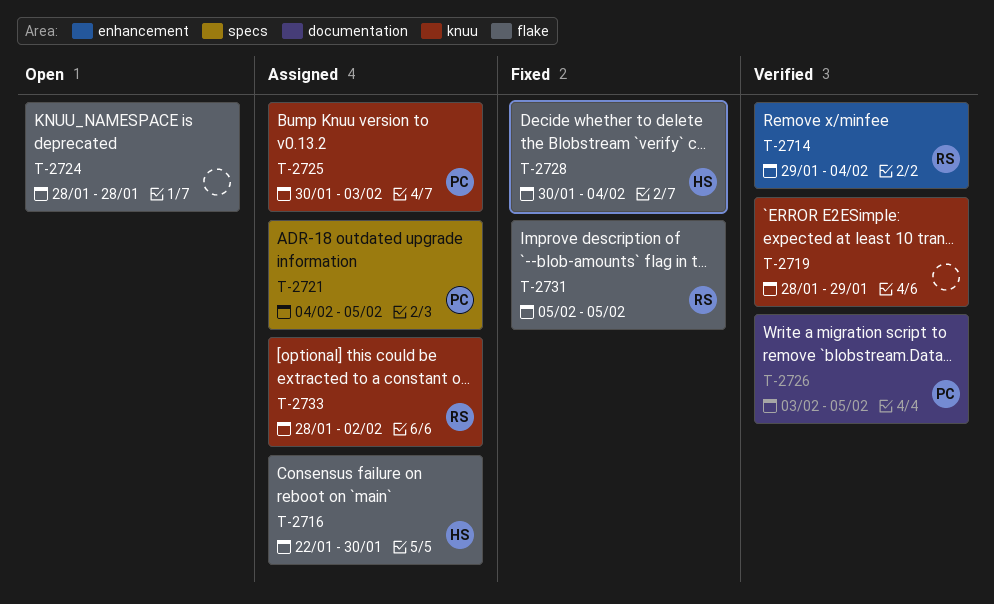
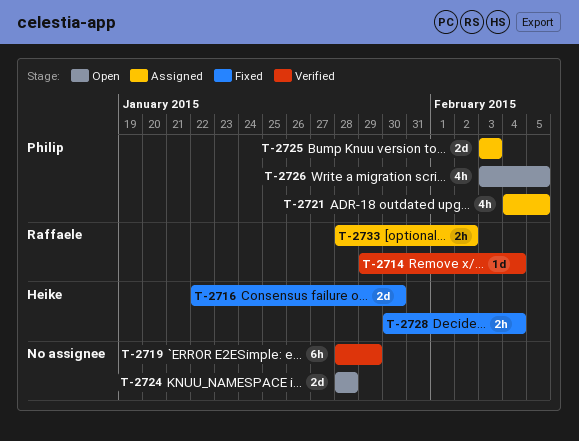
T-2716, status: Assigned -> Fixed
T-2725, start: Jan 30 -> Feb 3
T-2726, status: Verified -> Open
T-2731: present -> none

